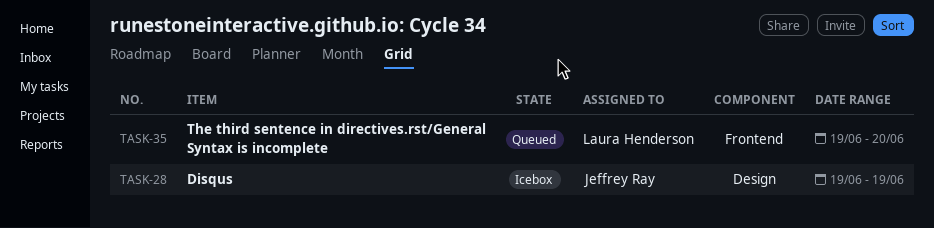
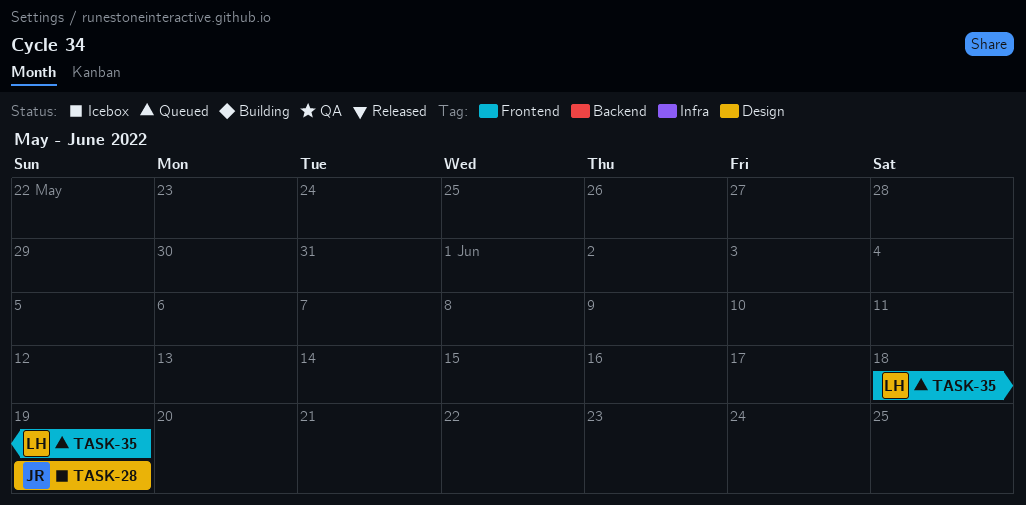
TASK-35, start: Jun 19 -> Jun 18
TASK-35, due: Jun 20 -> Jun 19

